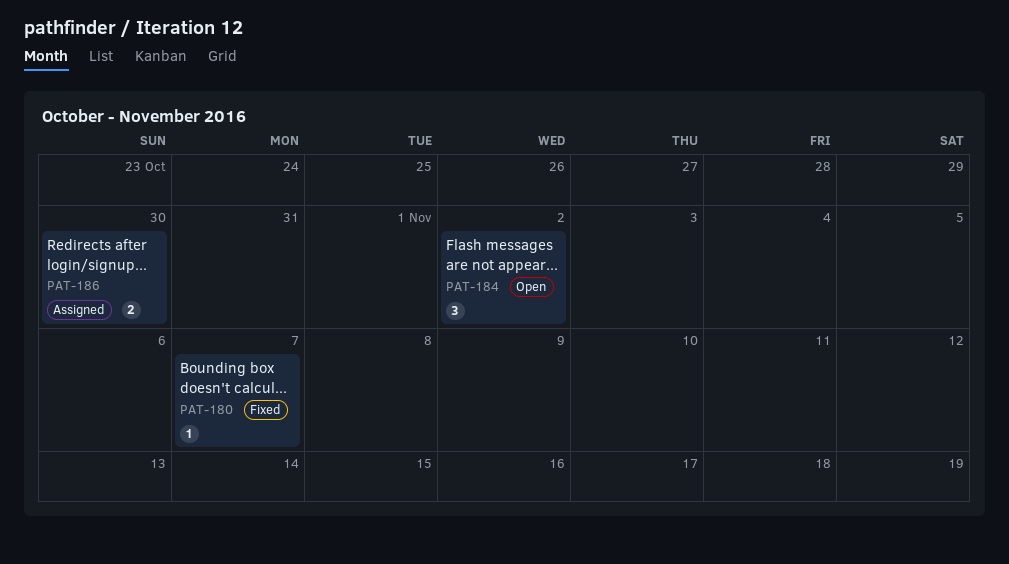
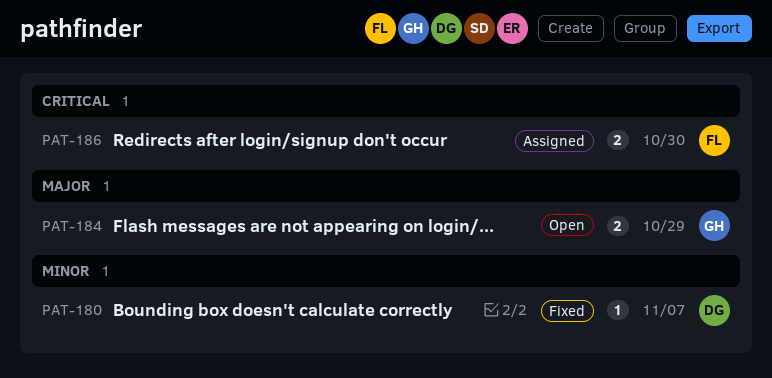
PAT-184, estimate: 3 -> 2
PAT-184, due: Nov 2 -> Oct 29

